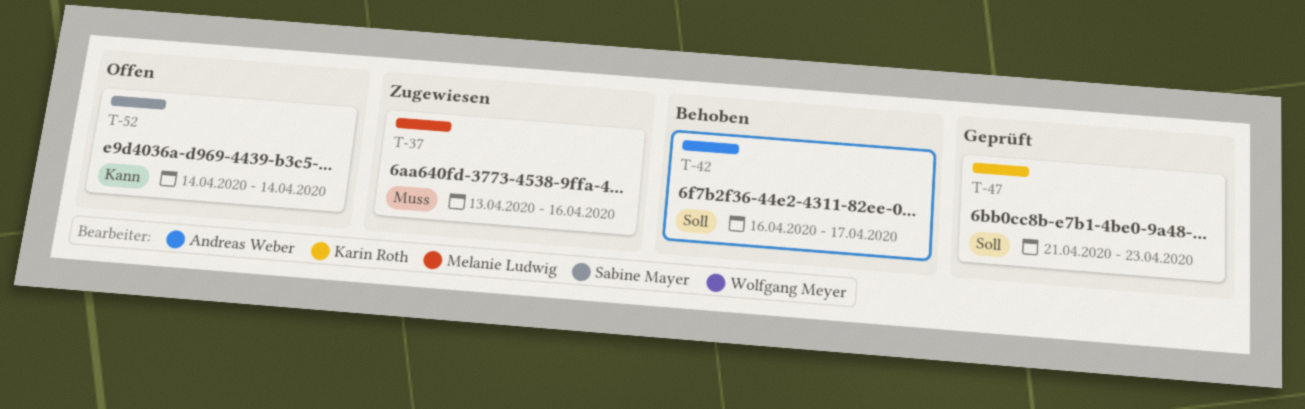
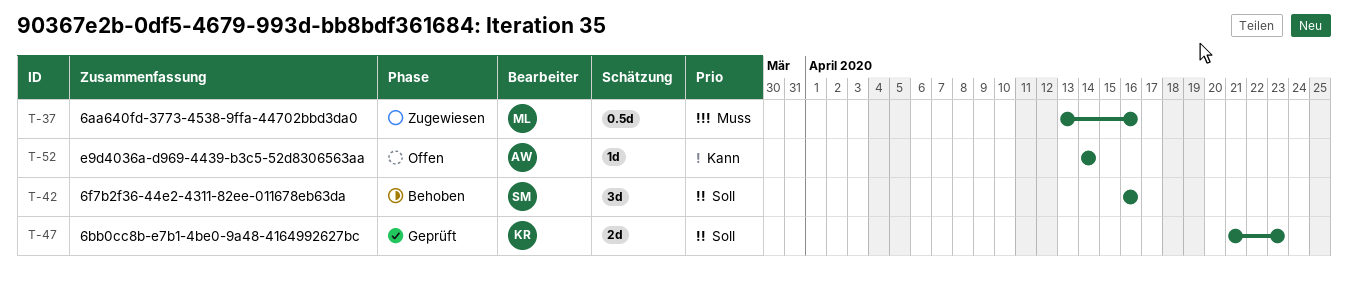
T-42, owner: Andreas Weber -> Sabine Mayer
T-42, due: Apr 17 -> Apr 16
T-52, owner: Sabine Mayer -> Andreas Weber

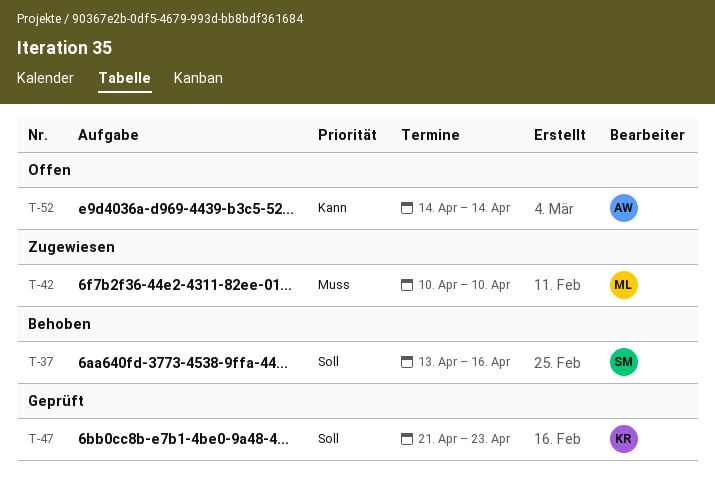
T-37, status: Zugewiesen -> Behoben
T-37, owner: ML -> SM
T-37, priority: Muss -> Soll
T-42, status: Behoben -> Zugewiesen
T-42, owner: SM -> ML
T-42, priority: Soll -> Muss
T-42, start: Apr 16 -> Apr 10
T-42, due: Apr 16 -> Apr 10

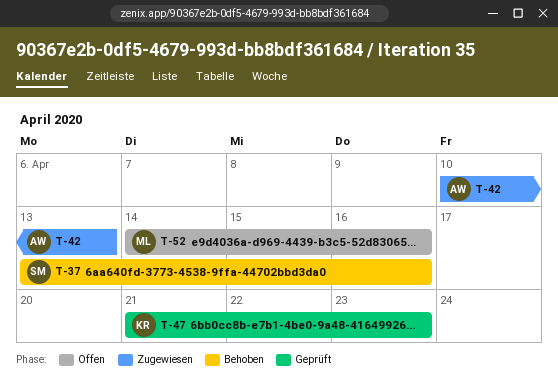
T-42, owner: ML -> AW
T-42, due: Apr 10 -> Apr 13
T-52, owner: AW -> ML
T-52, due: Apr 14 -> Apr 16

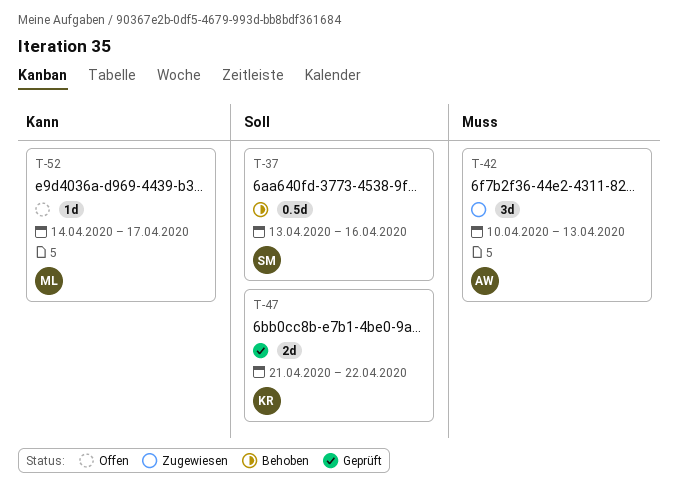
T-47, due: Apr 23 -> Apr 22
T-52, due: Apr 16 -> Apr 17

